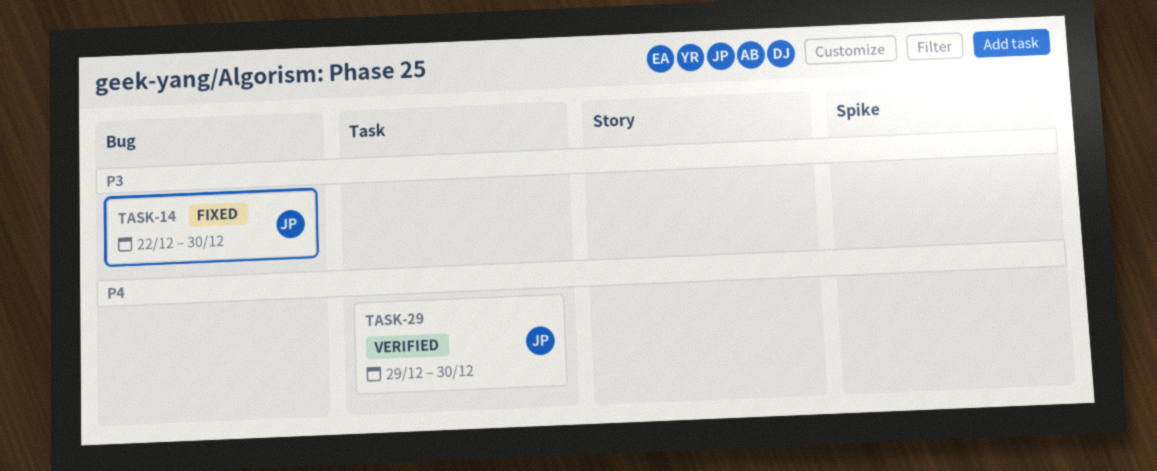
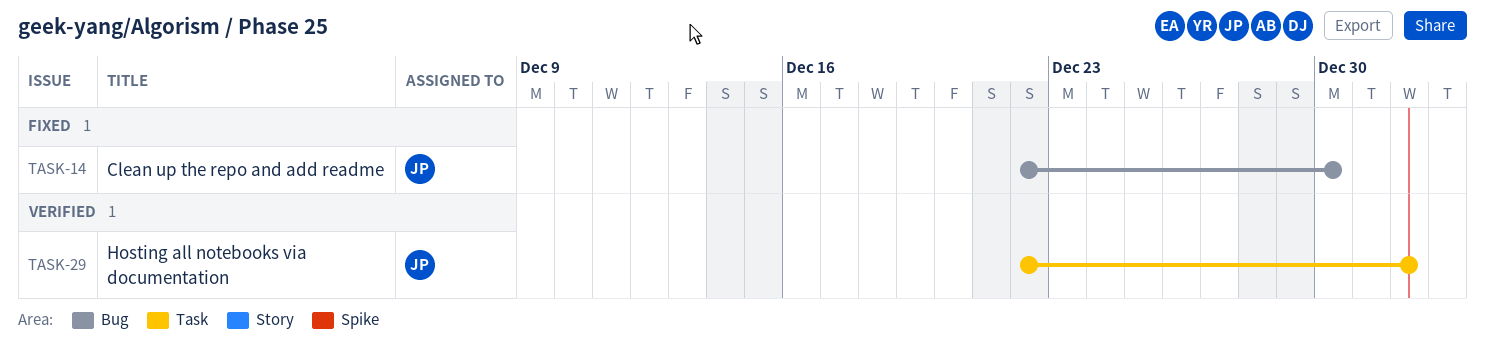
TASK-29, start: Dec 29 -> Dec 22
TASK-29, due: Dec 30 -> Jan 1

